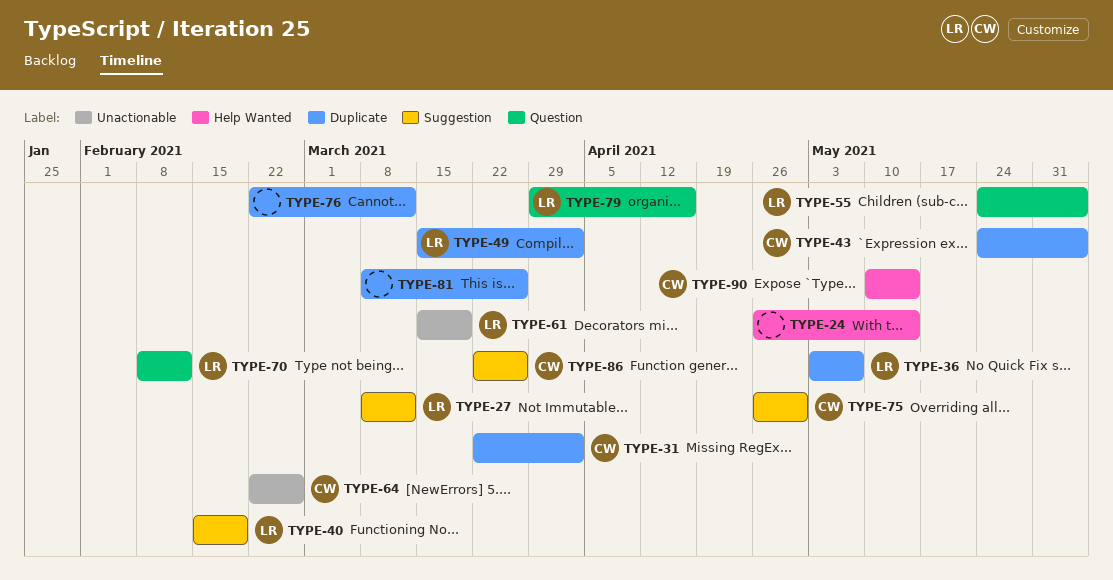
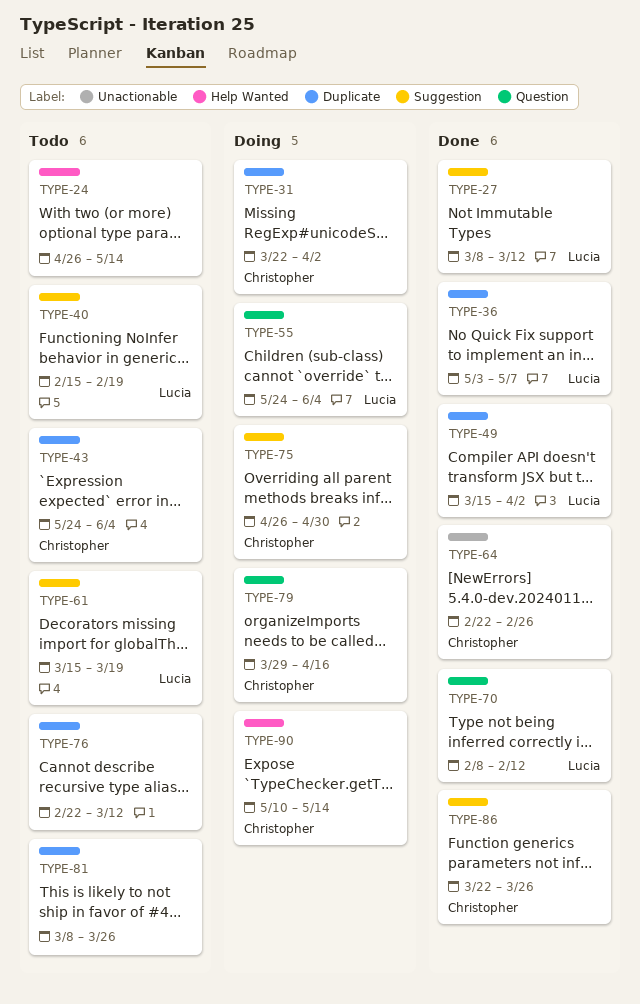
TYPE-61, label: Unactionable -> Suggestion
TYPE-79, owner: Lucia -> Christopher

